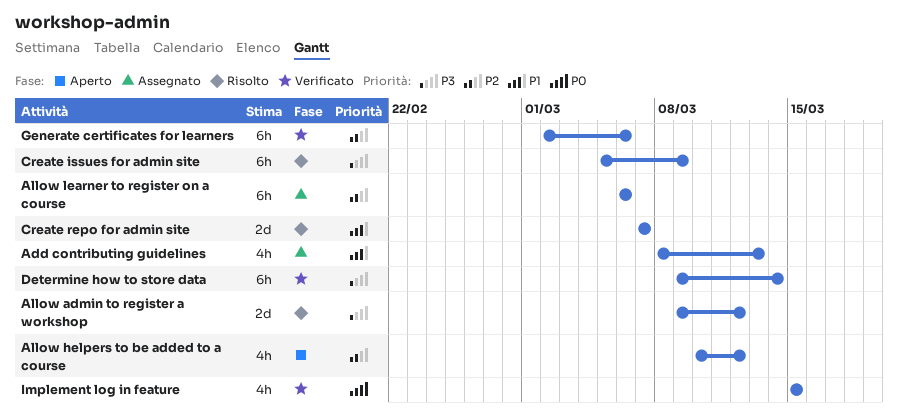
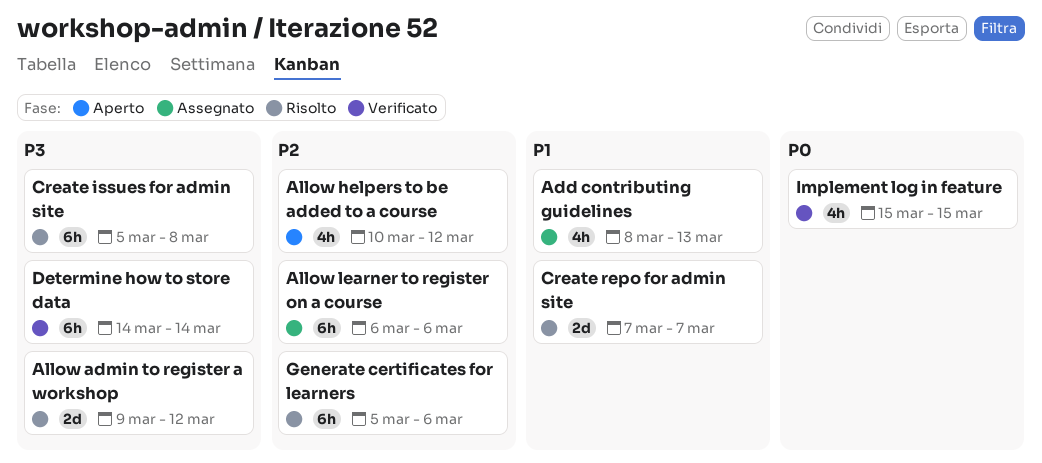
Create issues for admin site, due: Mar 9 -> Mar 8
Determine how to store data, start: Mar 9 -> Mar 14
Generate certificates for learners, status: Verificato -> Risolto
Generate certificates for learners, start: Mar 2 -> Mar 5

